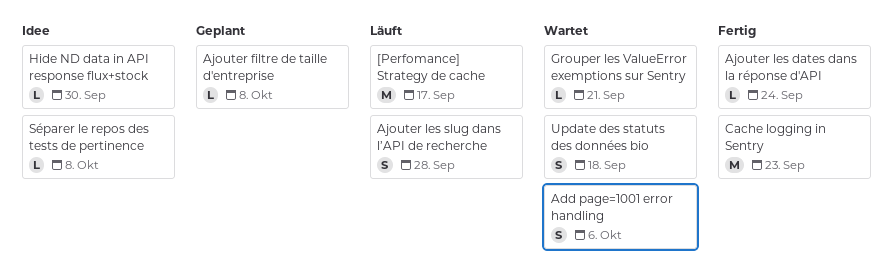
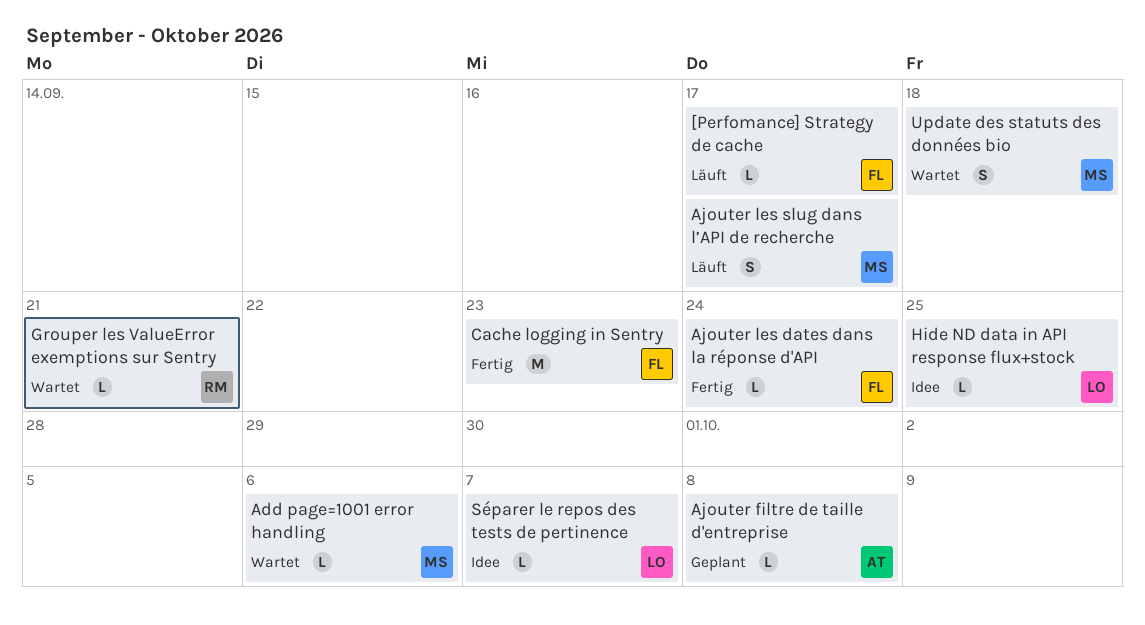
[Perfomance] Strategy de cache, estimate: M -> L
Add page=1001 error handling, estimate: S -> L
Ajouter les slug dans l’API de recherche, due: Sep 28 -> Sep 17
Hide ND data in API response flux+stock, due: Sep 30 -> Sep 25
Séparer le repos des tests de pertinence, due: Oct 8 -> Oct 7

